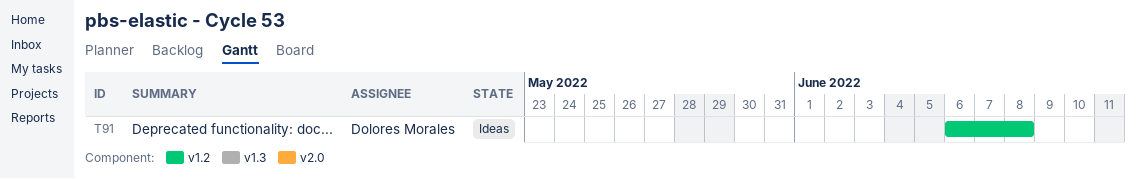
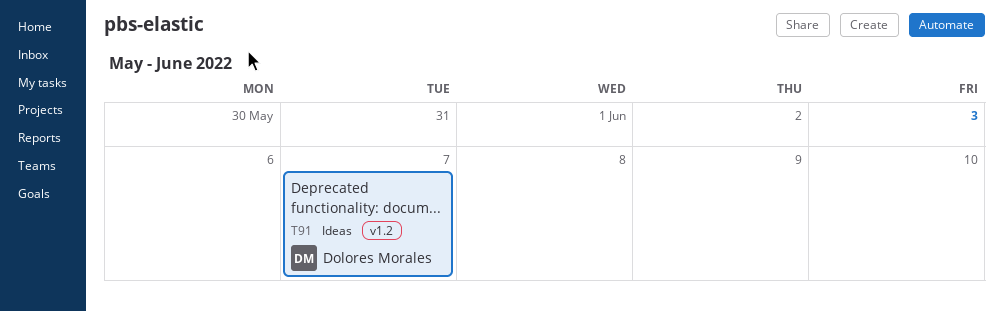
T91, due: Jun 8 -> Jun 7

